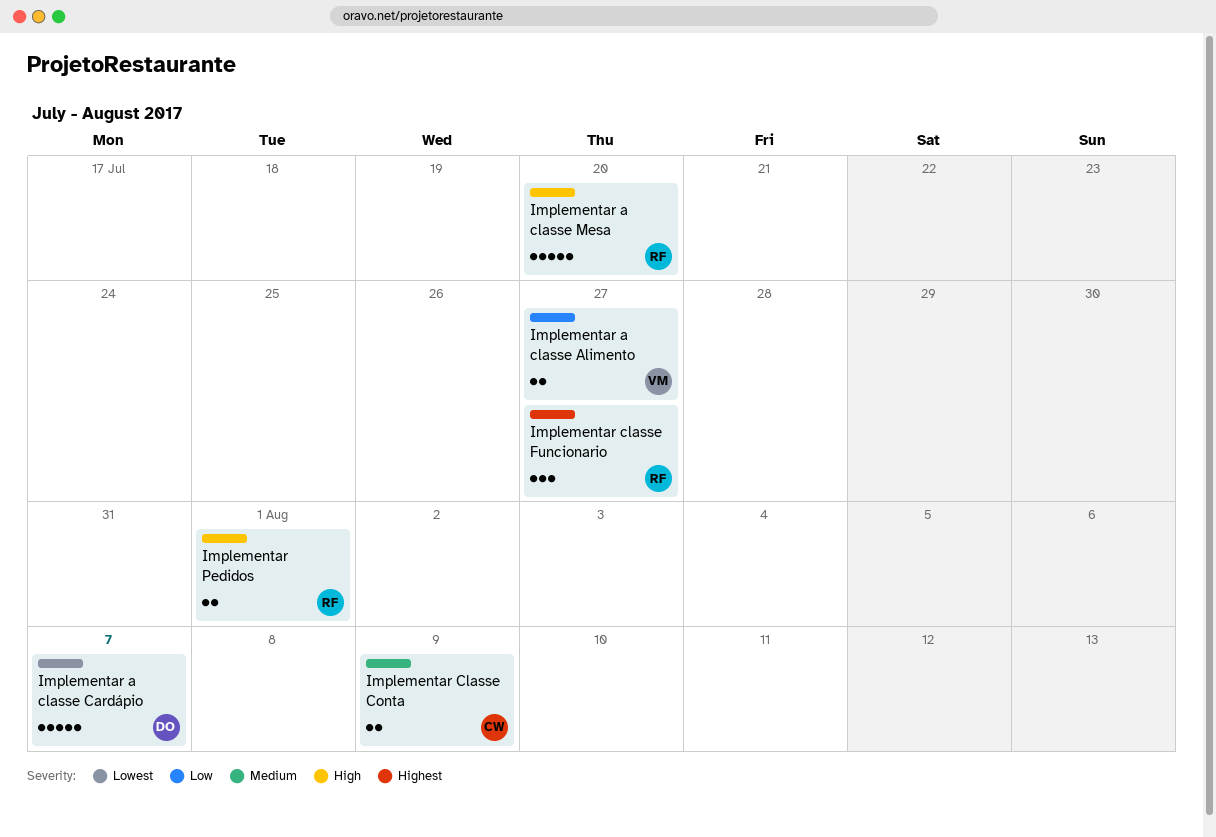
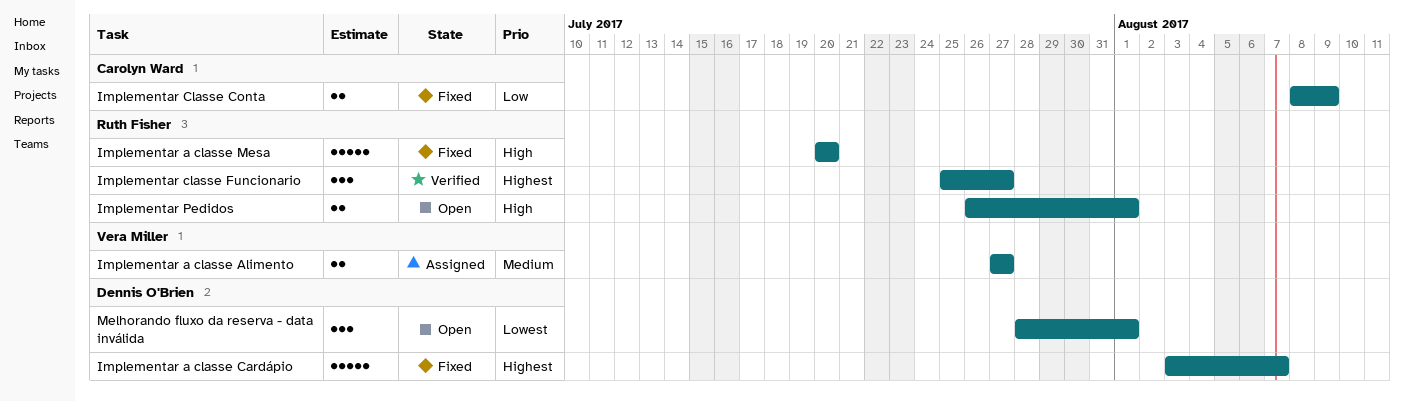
Implementar a classe Alimento, priority: Low -> Medium
Implementar a classe Cardápio, priority: Lowest -> Highest
Implementar Classe Conta, priority: Medium -> Low
Melhorando fluxo da reserva - data inválida: none -> present

